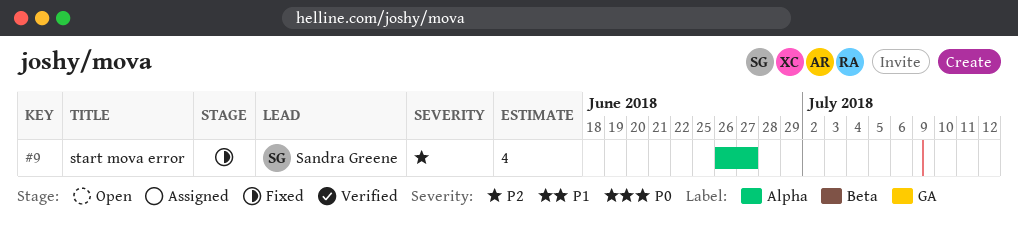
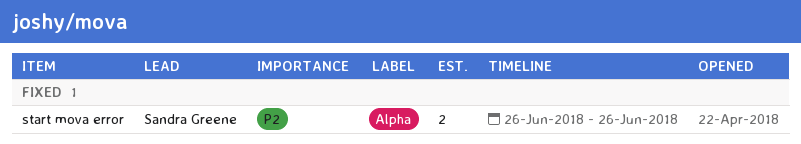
start mova error, estimate: 4 -> 2
start mova error, due: Jun 27 -> Jun 26

